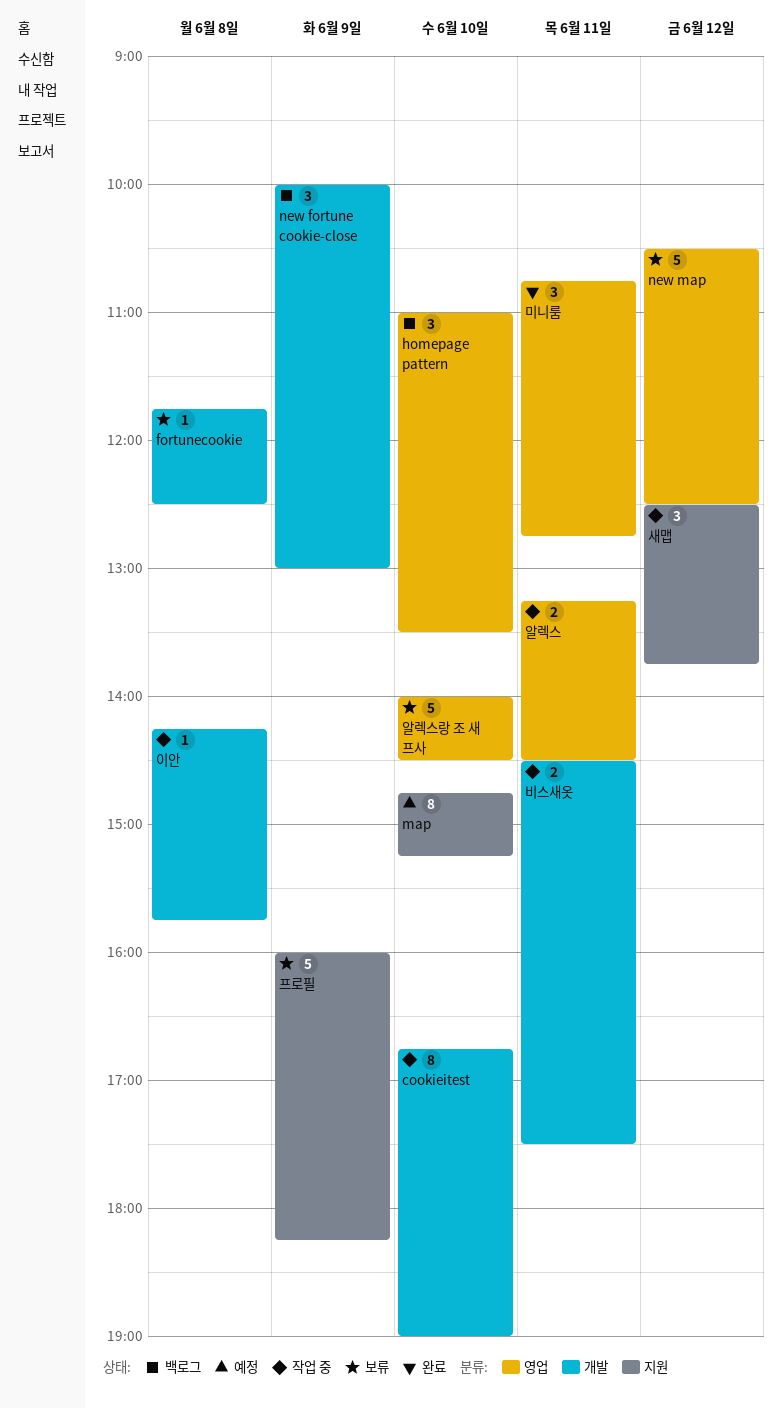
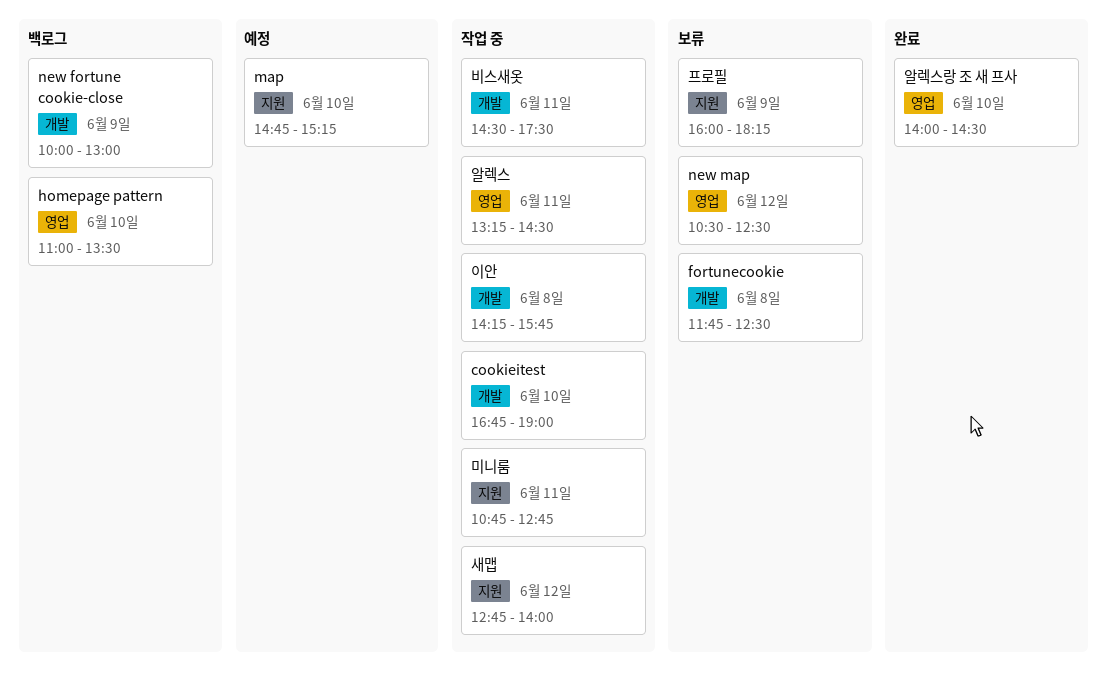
미니룸, status: 완료 -> 작업 중
미니룸, label: 영업 -> 지원
새맵, begins: 12:30 -> 12:45
새맵, ends: 13:45 -> 14:00
알렉스랑 조 새 프사, status: 보류 -> 완료

